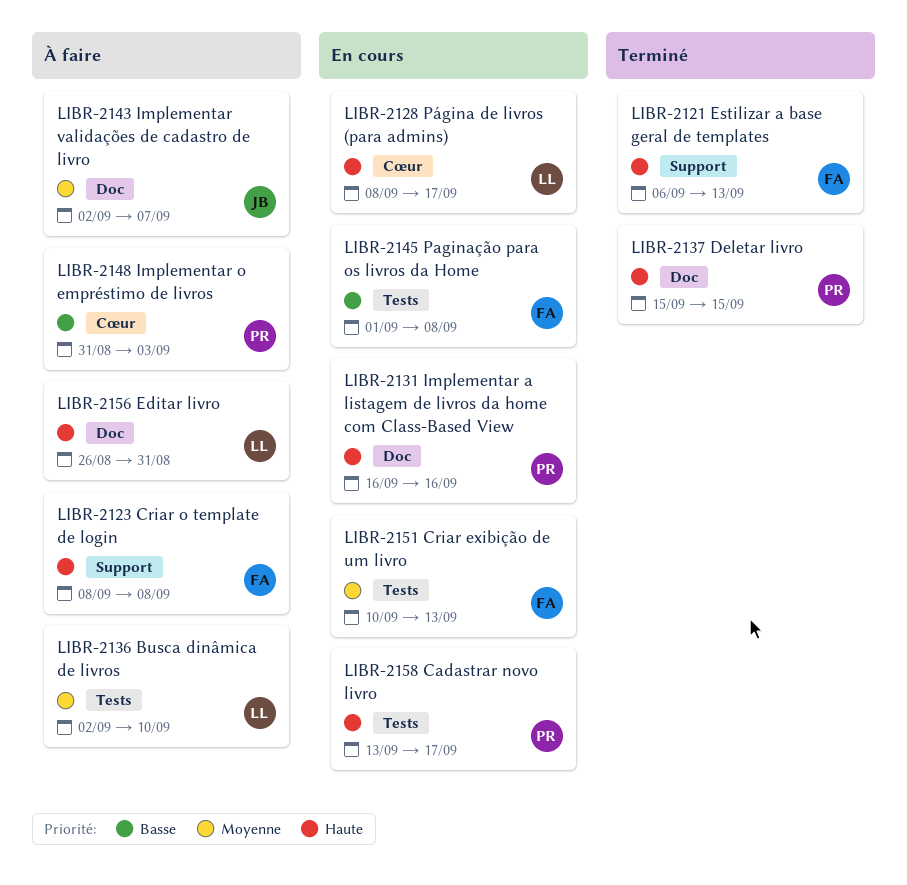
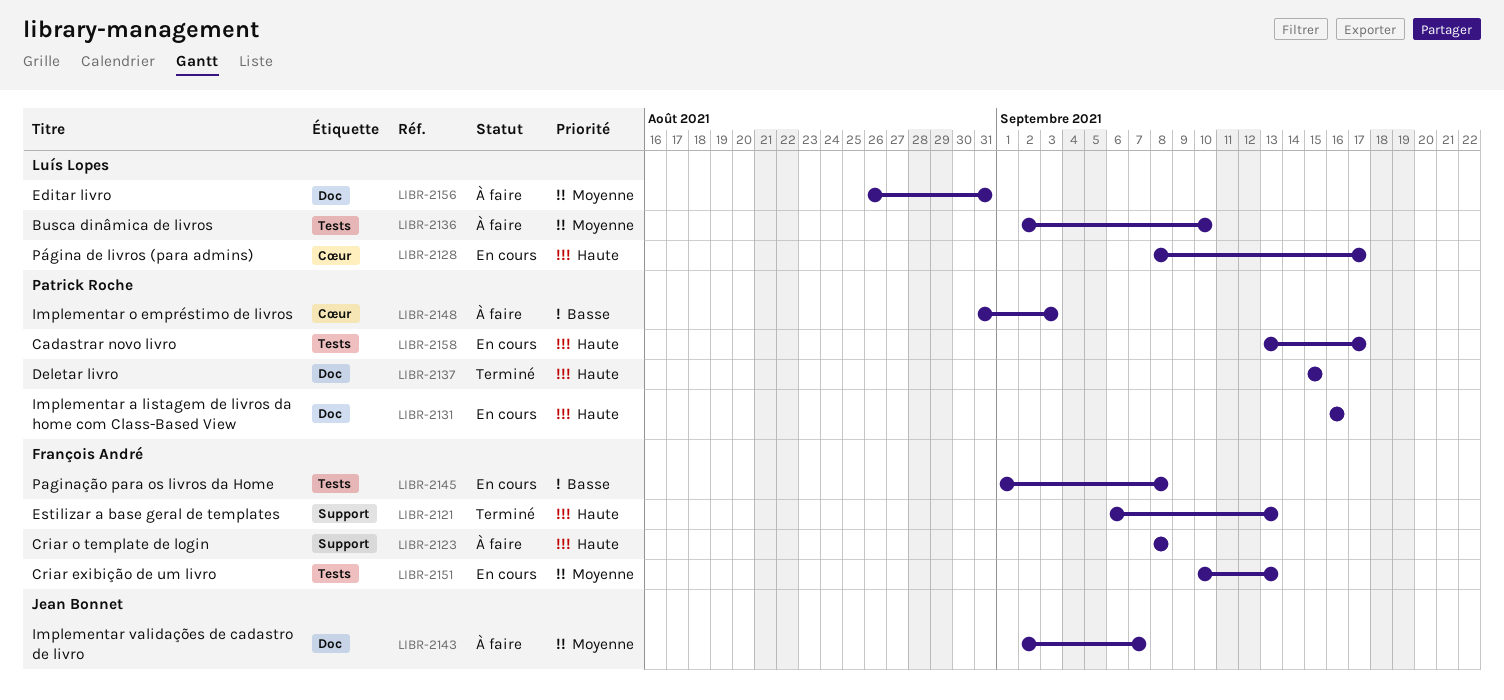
LIBR-2156, priority: Haute -> Moyenne

